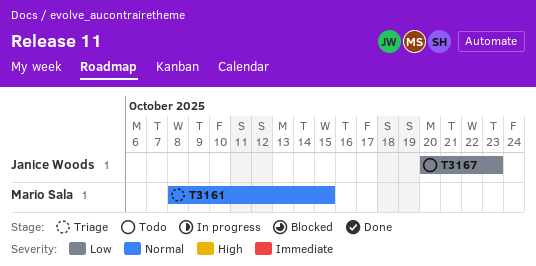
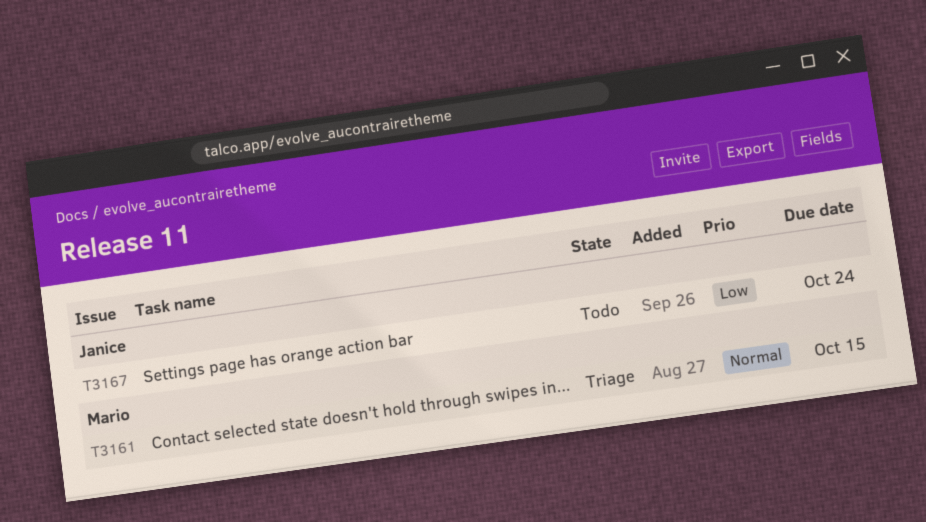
T3167, due: Oct 23 -> Oct 24

